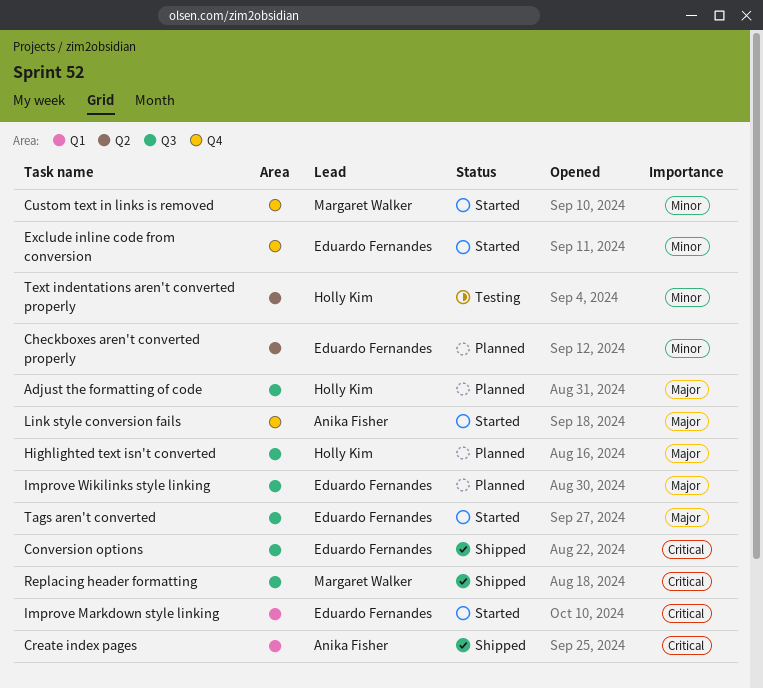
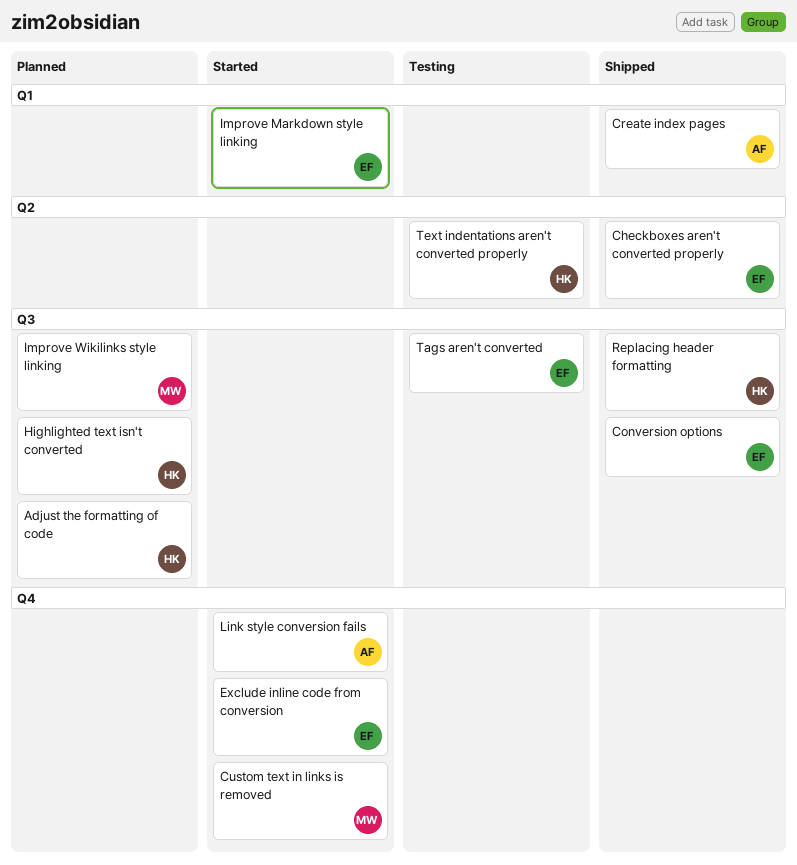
Checkboxes aren't converted properly, status: Planned -> Shipped
Improve Wikilinks style linking, owner: Eduardo Fernandes -> Margaret Walker
Replacing header formatting, owner: Margaret Walker -> Holly Kim
Tags aren't converted, status: Started -> Testing

